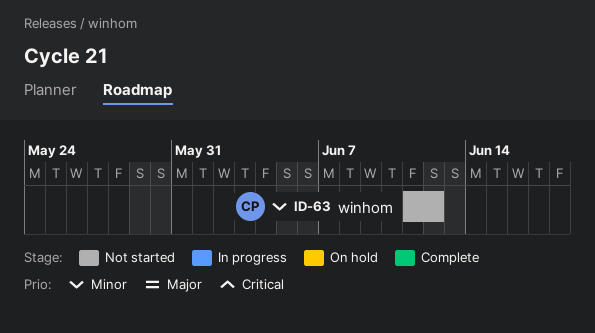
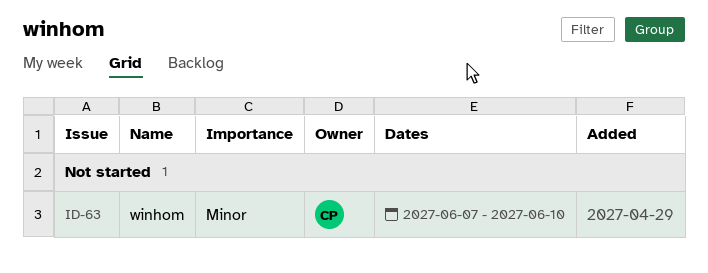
ID-63, start: Jun 11 -> Jun 7
ID-63, due: Jun 12 -> Jun 10

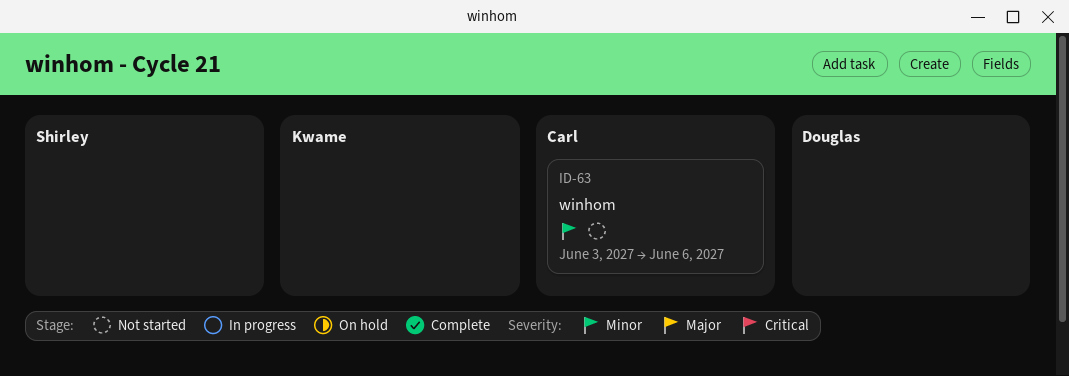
ID-63, start: Jun 7 -> Jun 3
ID-63, due: Jun 10 -> Jun 6

